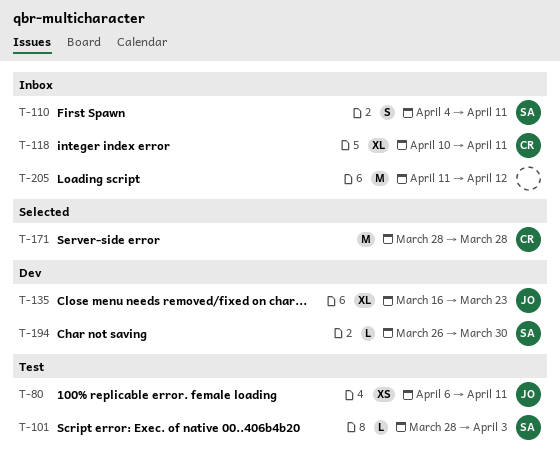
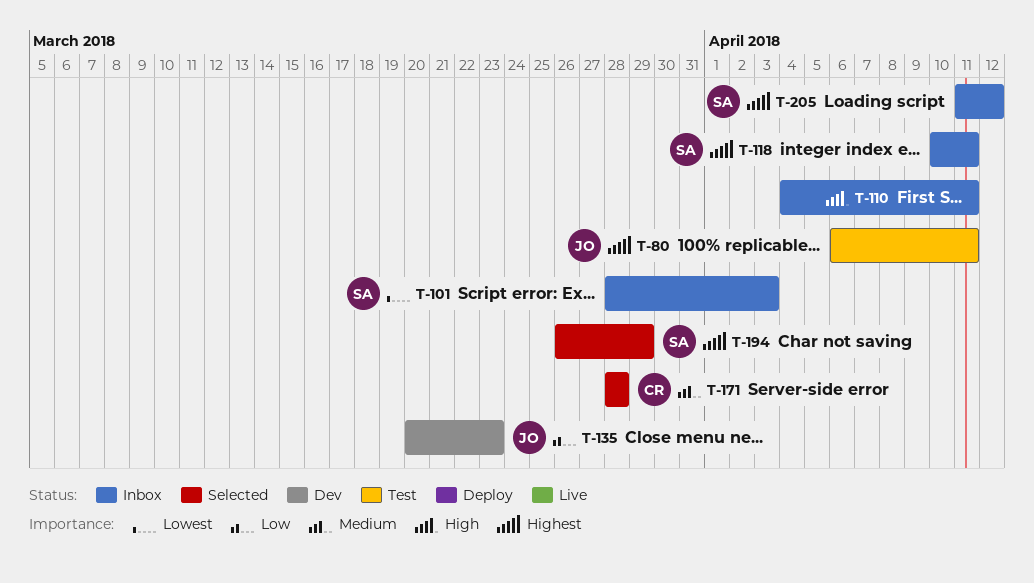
T-101, status: Test -> Inbox
T-110, owner: SA -> none
T-118, owner: CR -> SA
T-135, start: Mar 16 -> Mar 20
T-194, status: Dev -> Selected
T-194, due: Mar 30 -> Mar 29
T-205, owner: none -> SA

